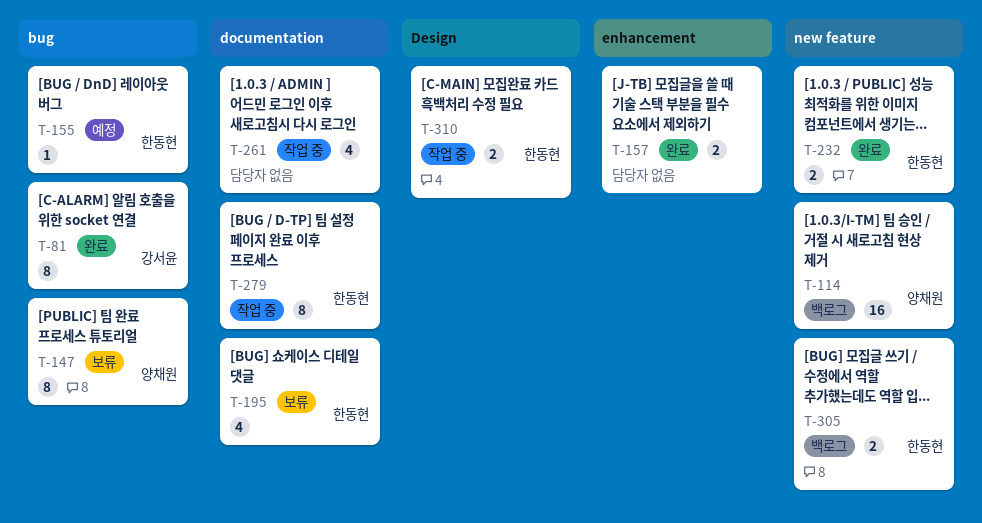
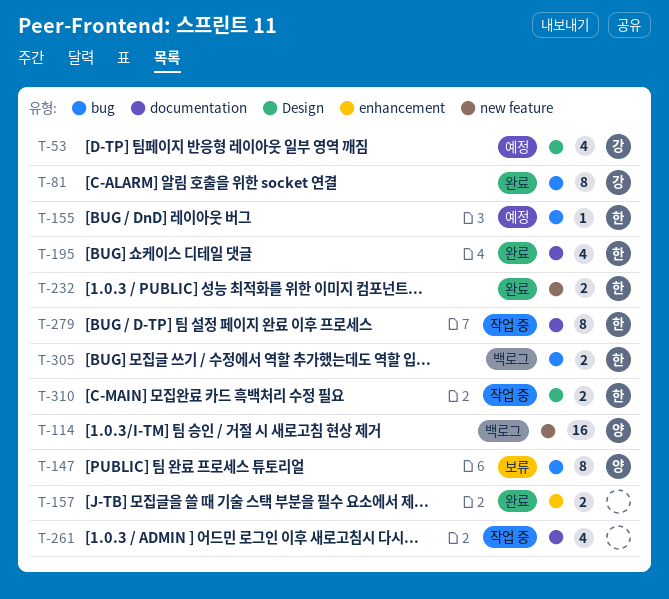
T-53: none -> present
T-195, status: 보류 -> 완료
T-305, label: new feature -> bug

